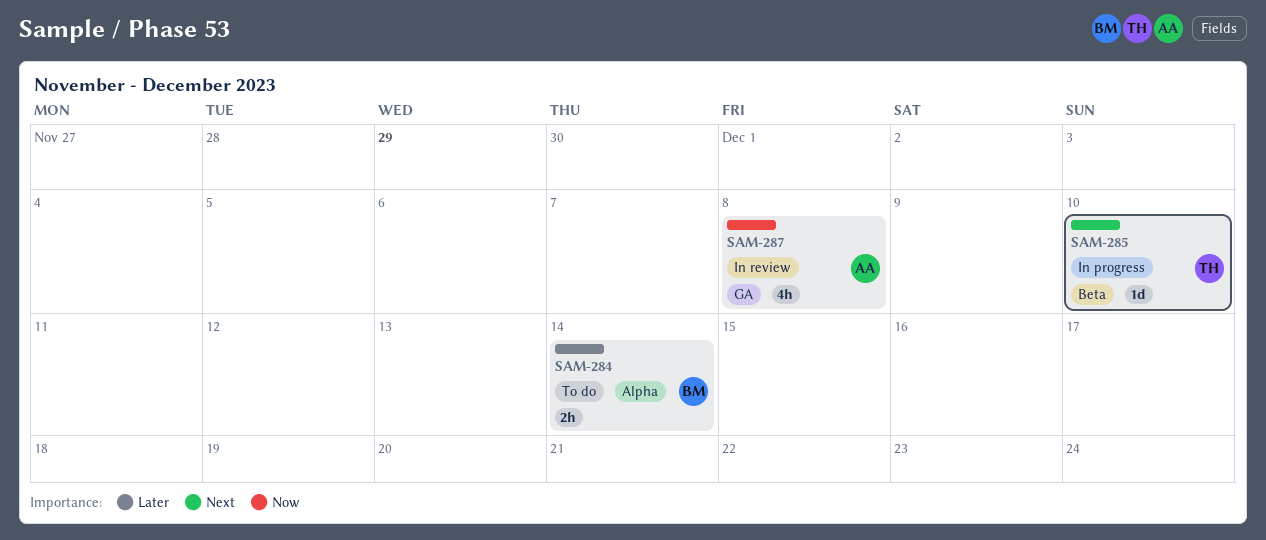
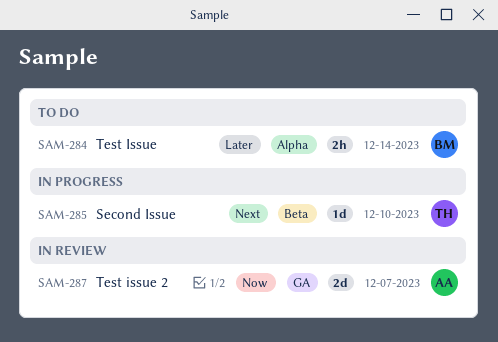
SAM-287, estimate: 4h -> 2d
SAM-287, due: Dec 8 -> Dec 7

